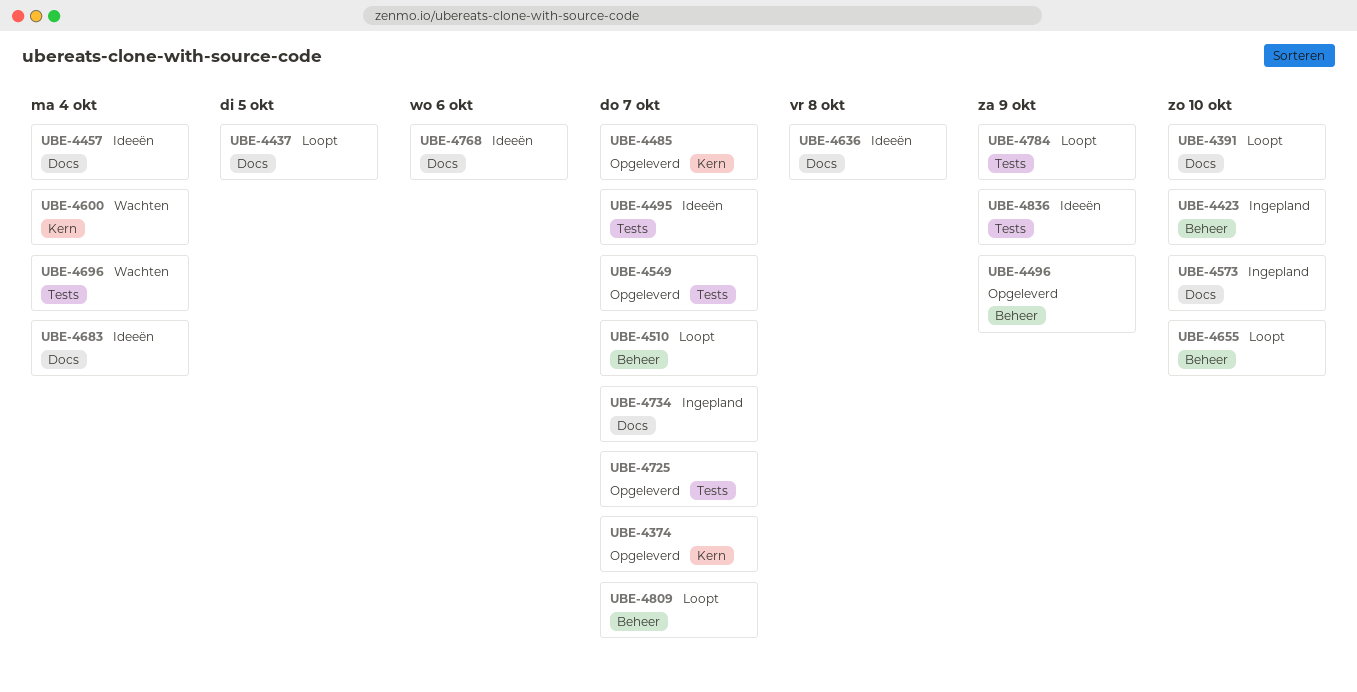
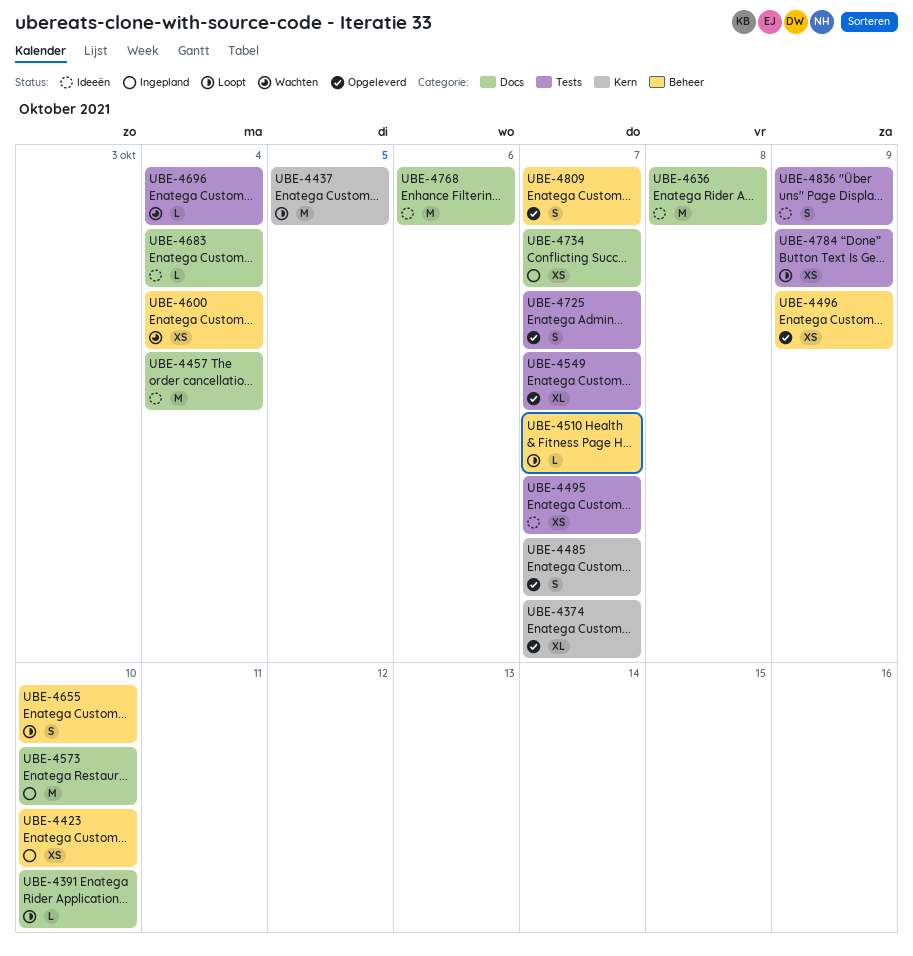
UBE-4437, label: Docs -> Kern
UBE-4600, label: Kern -> Beheer
UBE-4809, status: Loopt -> Opgeleverd

